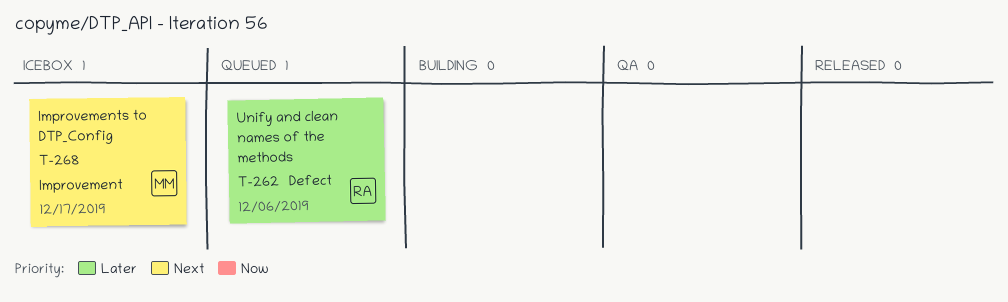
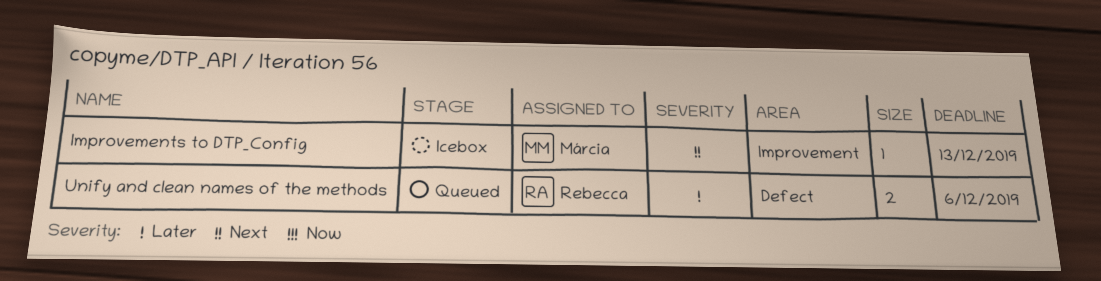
Improvements to DTP_Config, due: Dec 17 -> Dec 13

